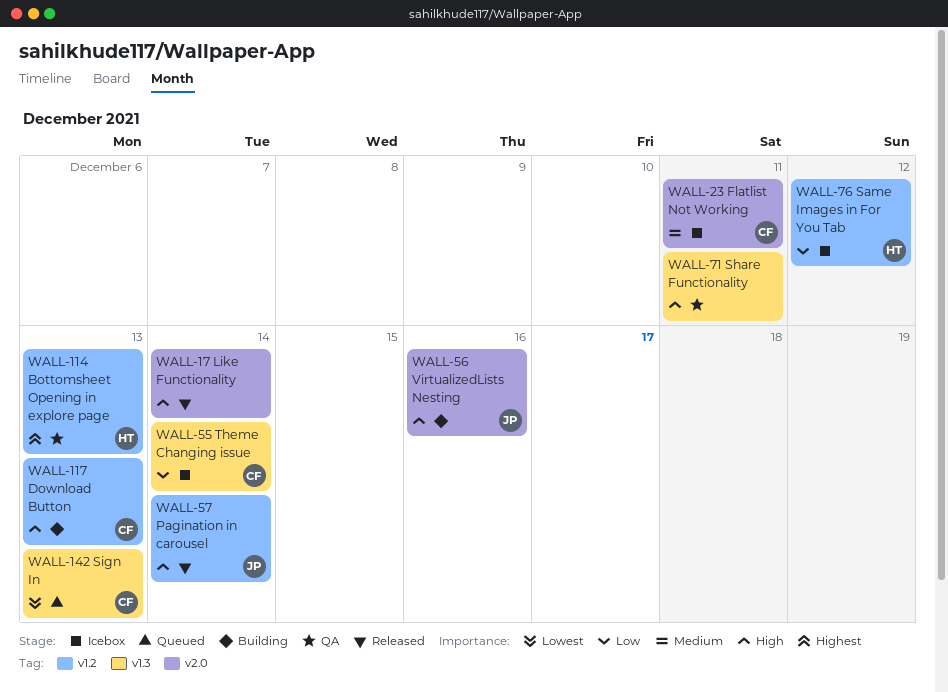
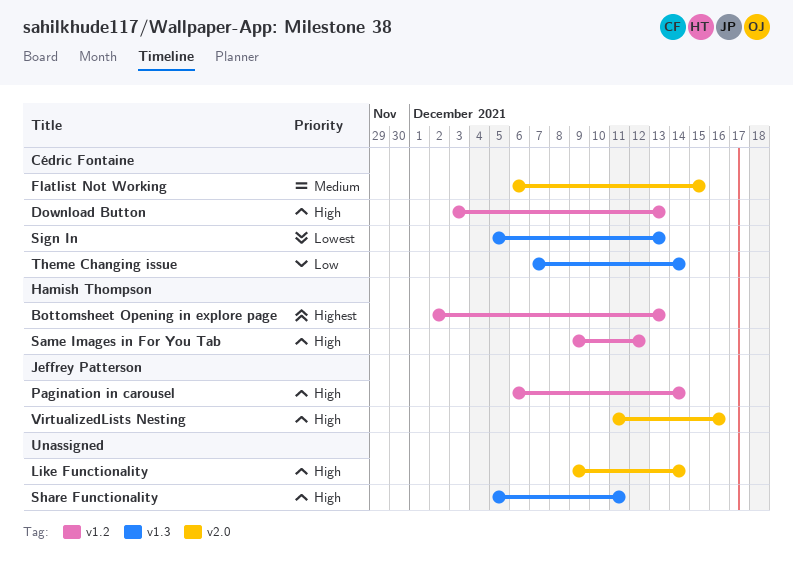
Flatlist Not Working, due: Dec 11 -> Dec 15
Same Images in For You Tab, priority: Low -> High

